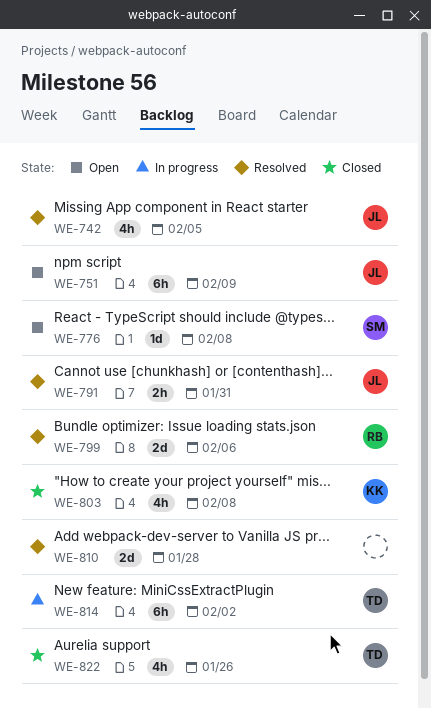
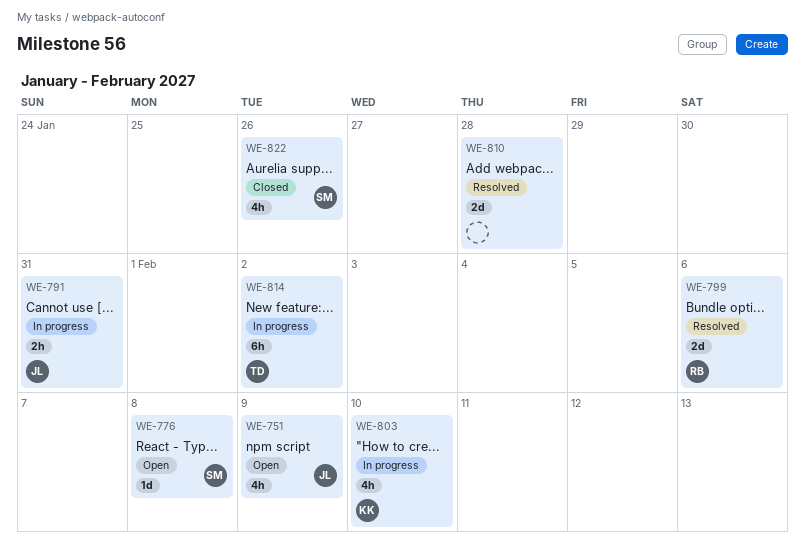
WE-742: present -> none
WE-751, estimate: 6h -> 4h
WE-791, status: Resolved -> In progress
WE-803, status: Closed -> In progress
WE-803, due: Feb 8 -> Feb 10
WE-822, owner: TD -> SM

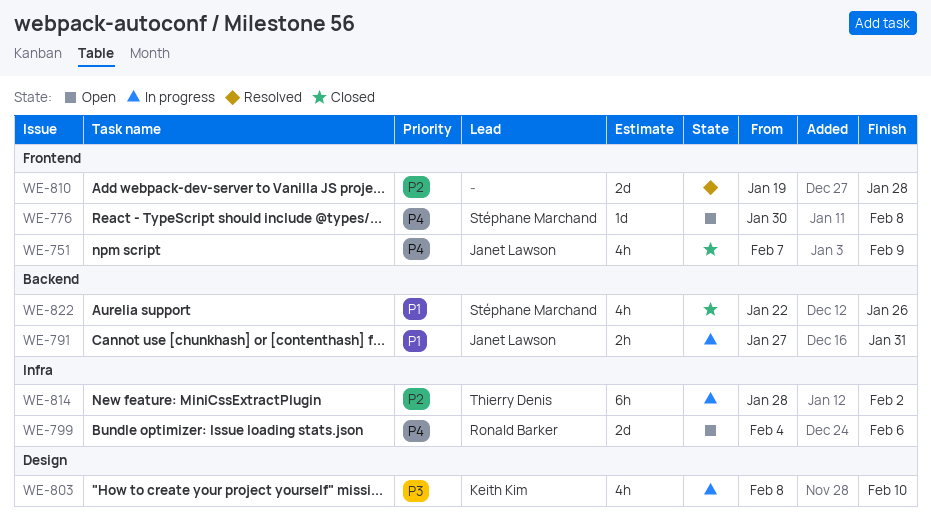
WE-751, status: Open -> Closed
WE-799, status: Resolved -> Open

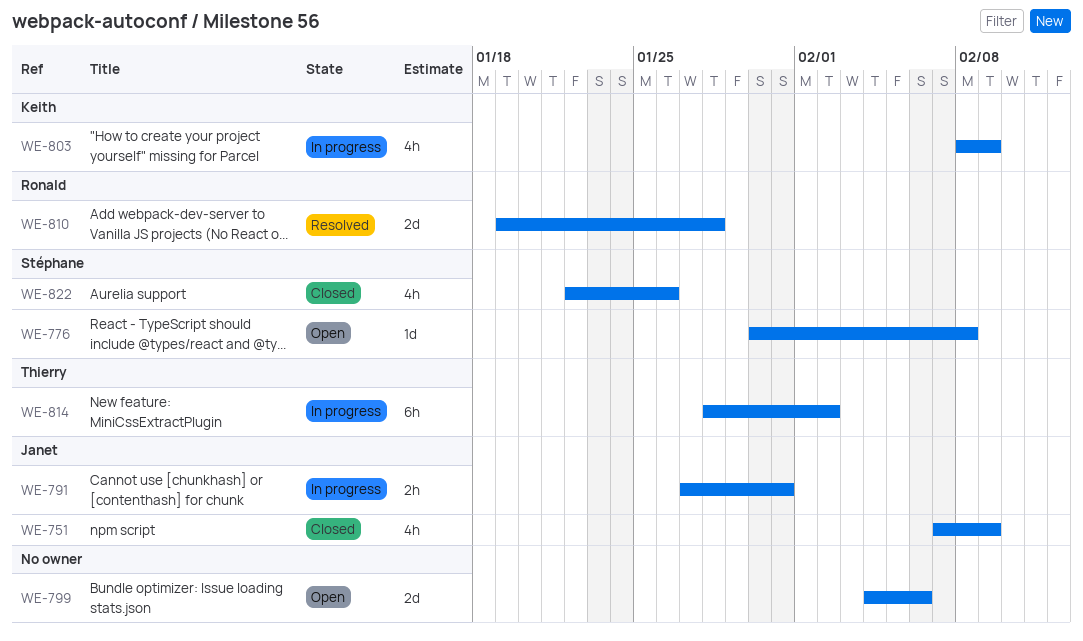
WE-799, owner: Ronald Barker -> none
WE-803, due: Feb 10 -> Feb 9
WE-810, owner: none -> Ronald Barker

